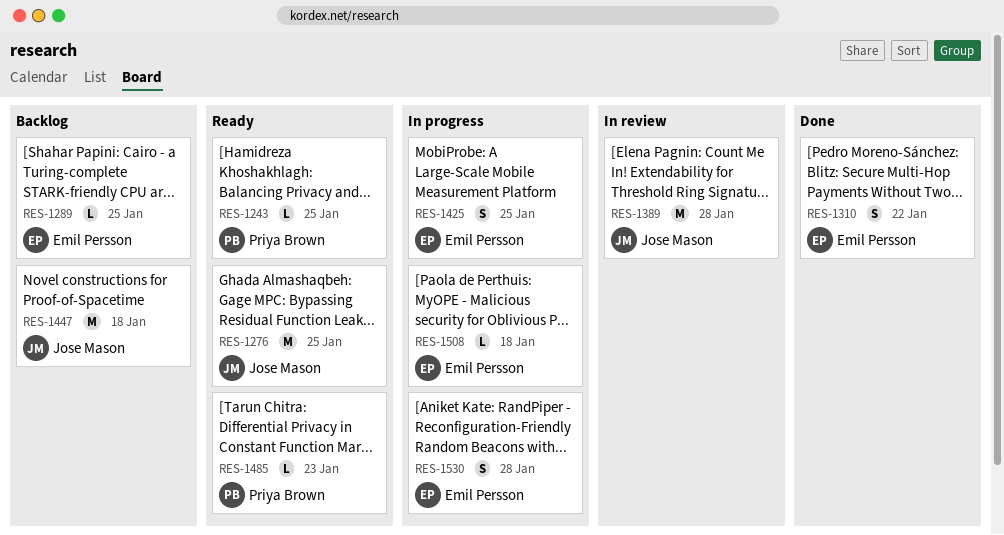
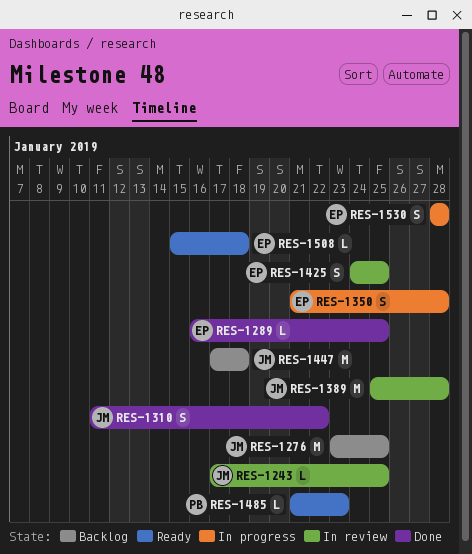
RES-1243, status: Ready -> In review
RES-1243, owner: Priya Brown -> Jose Mason
RES-1276, status: Ready -> Backlog
RES-1289, status: Backlog -> Done
RES-1310, owner: Emil Persson -> Jose Mason
RES-1350: none -> present
RES-1425, status: In progress -> In review
RES-1508, status: In progress -> Ready

